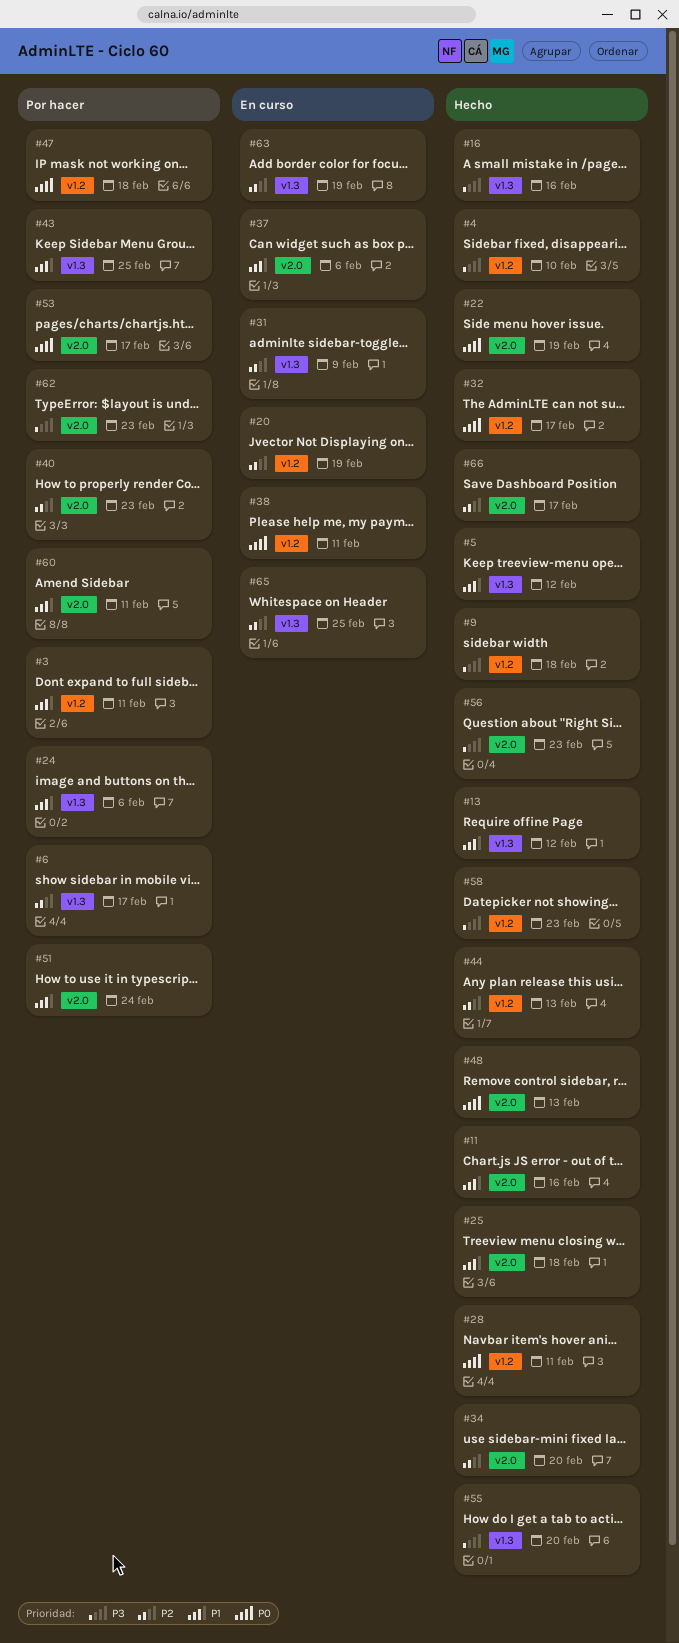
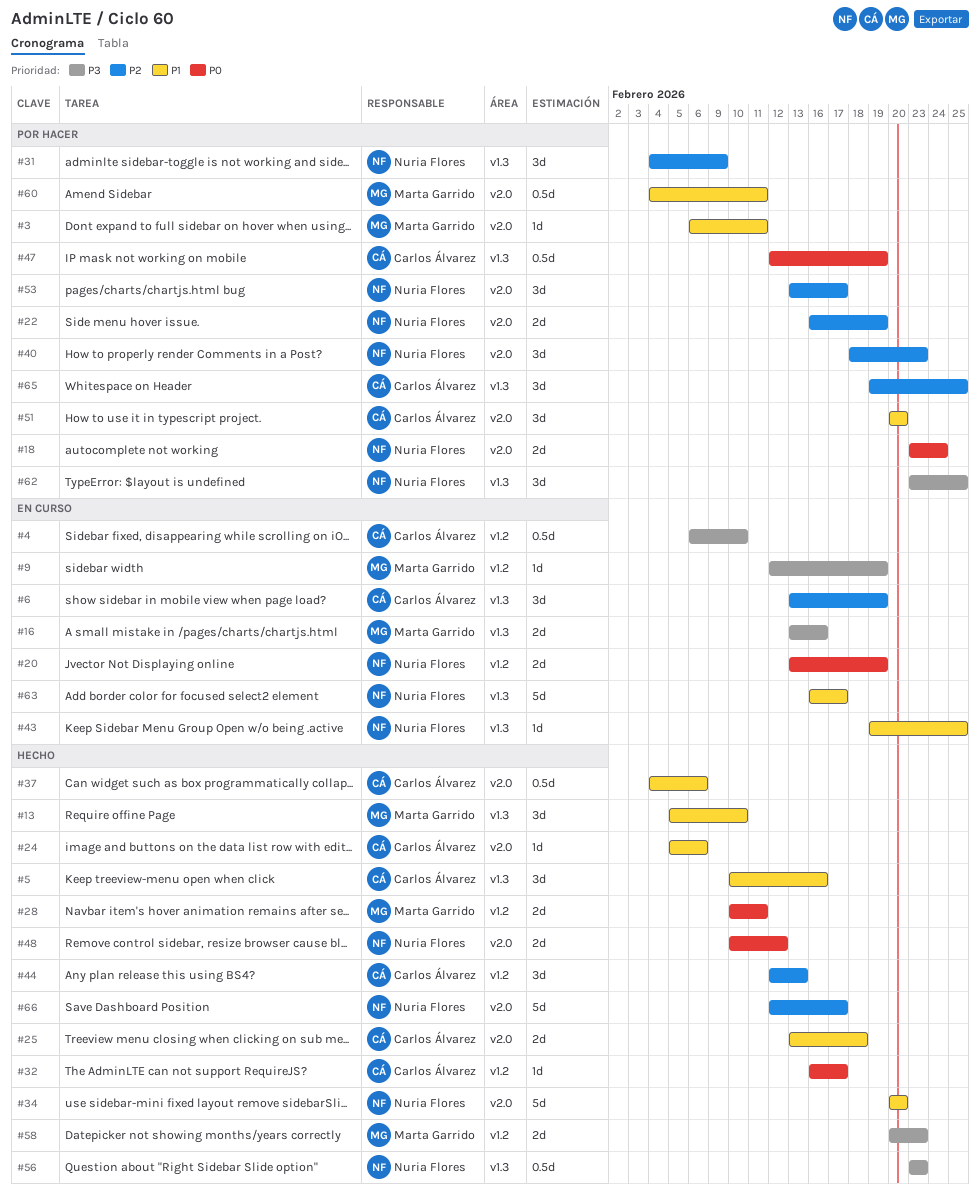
#3, label: v1.2 -> v2.0
#4, status: Hecho -> En curso
#5, due: Feb 12 -> Feb 16
#6, status: Por hacer -> En curso
#6, due: Feb 17 -> Feb 19
#9, status: Hecho -> En curso
#9, due: Feb 18 -> Feb 19
#11: present -> none
#13, due: Feb 12 -> Feb 10
#16, status: Hecho -> En curso
#18: none -> present
#20, priority: P2 -> P0
#22, status: Hecho -> Por hacer
#22, priority: P0 -> P2
#24, status: Por hacer -> Hecho
#24, label: v1.3 -> v2.0
#31, status: En curso -> Por hacer
#34, priority: P2 -> P1
#37, status: En curso -> Hecho
#38: present -> none
#43, status: Por hacer -> En curso
#47, label: v1.2 -> v1.3
#47, due: Feb 18 -> Feb 19
#48, due: Feb 13 -> Feb 12
#51, due: Feb 24 -> Feb 20
#53, priority: P0 -> P2
#55: present -> none
#56, label: v2.0 -> v1.3
#62, label: v2.0 -> v1.3
#62, due: Feb 23 -> Feb 25
#63, priority: P2 -> P1
#63, due: Feb 19 -> Feb 17
#65, status: En curso -> Por hacer

